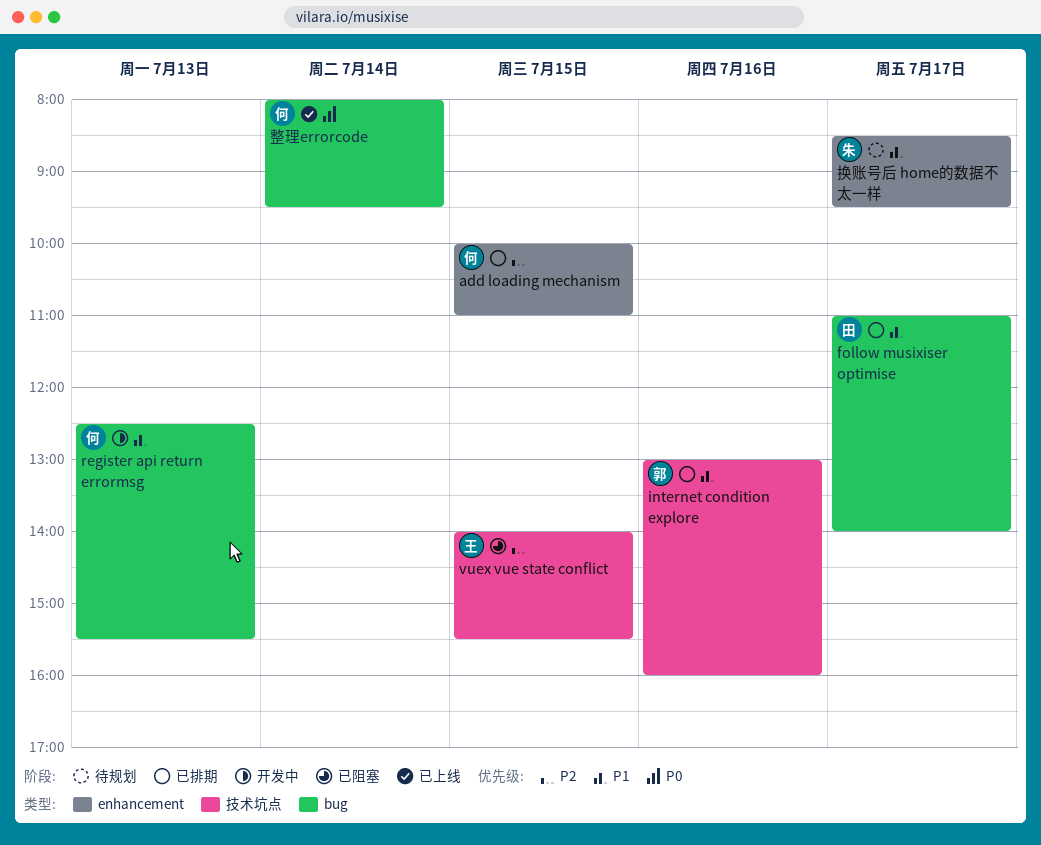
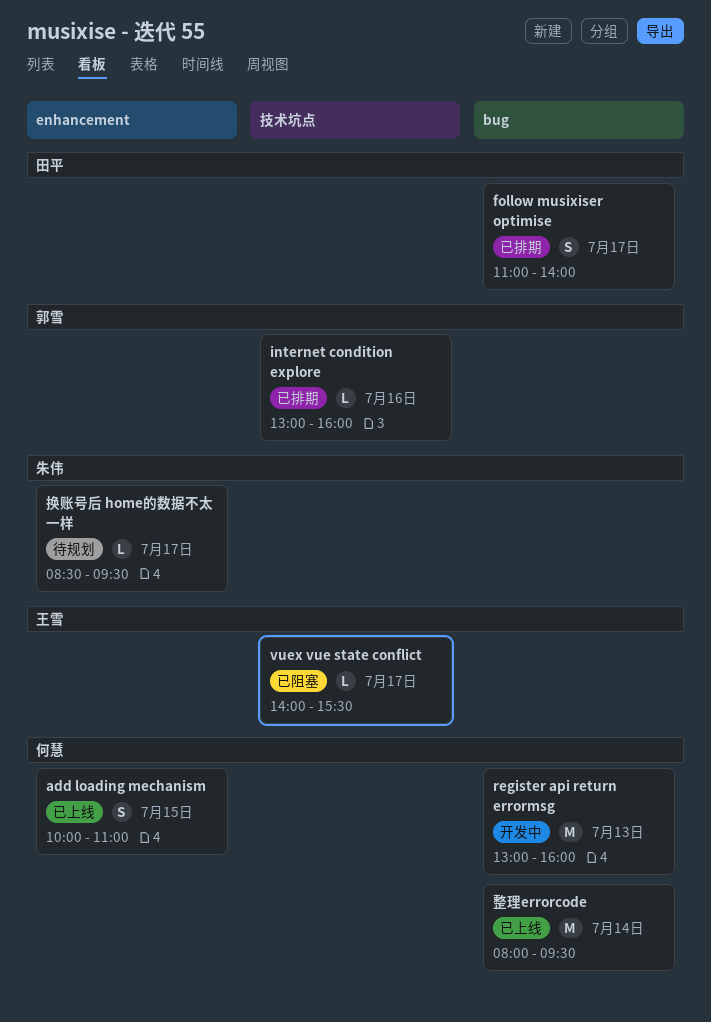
add loading mechanism, status: 已排期 -> 已上线
register api return errormsg, begins: 12:30 -> 13:00
register api return errormsg, ends: 15:30 -> 16:00
vuex vue state conflict, day: Jul 15 -> Jul 17

